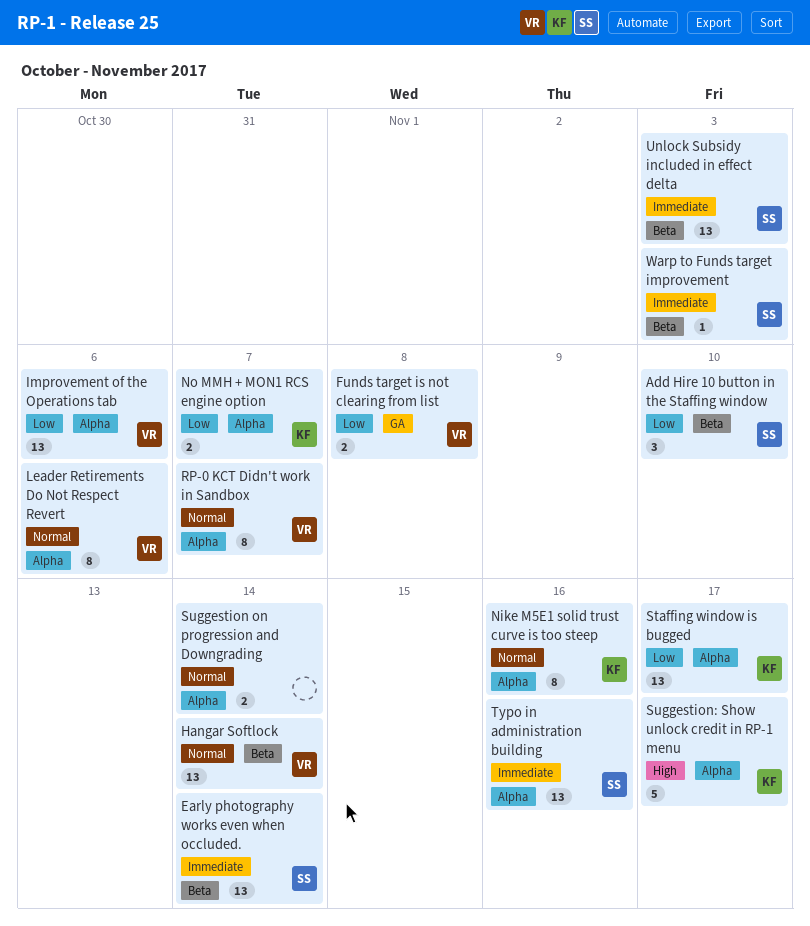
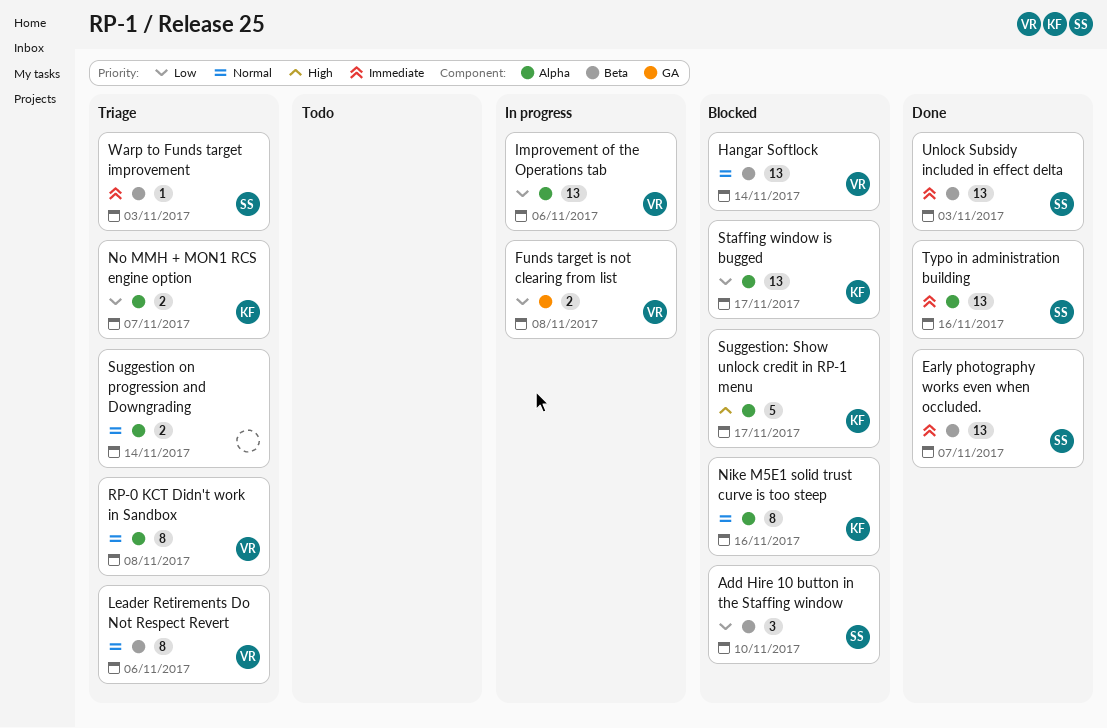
Early photography works even when occluded., due: Nov 14 -> Nov 7
Leader Retirements Do Not Respect Revert, label: Alpha -> Beta
RP-0 KCT Didn't work in Sandbox, due: Nov 7 -> Nov 8

